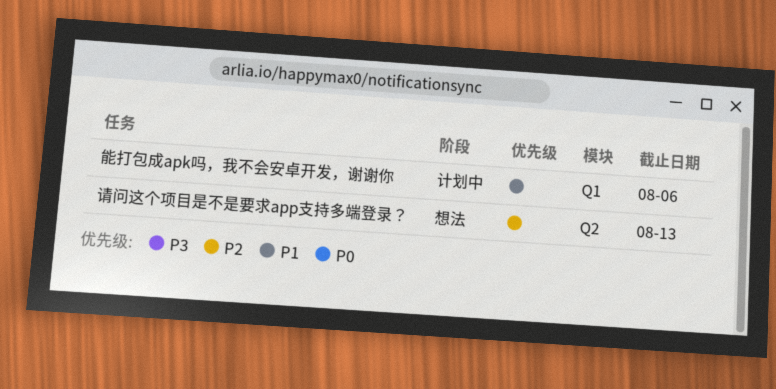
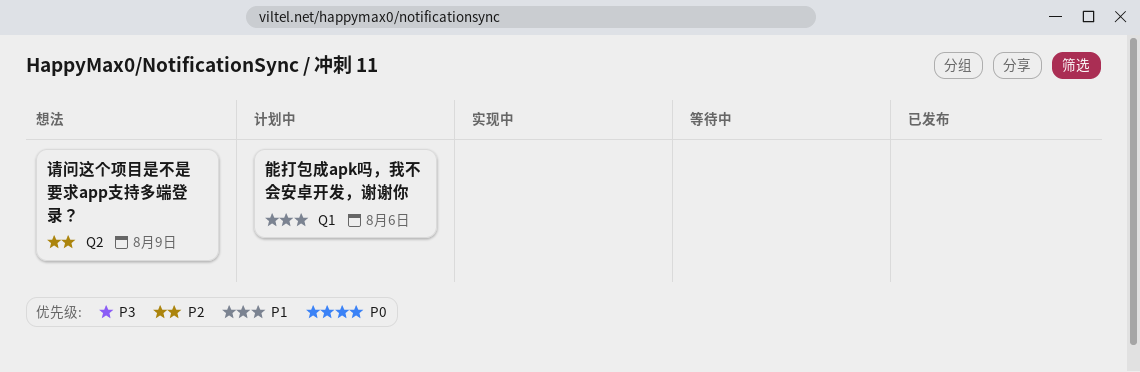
请问这个项目是不是要求app支持多端登录？, due: Aug 13 -> Aug 9

